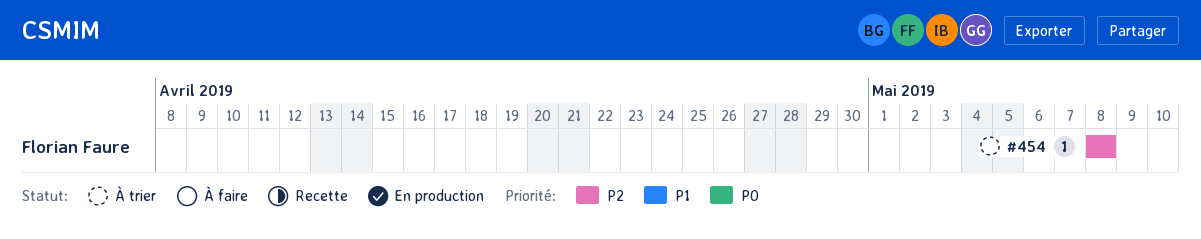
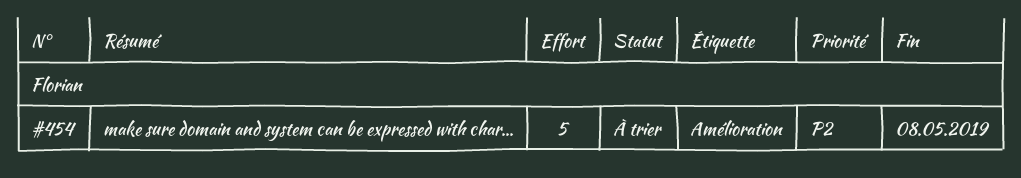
#454, estimate: 1 -> 5

